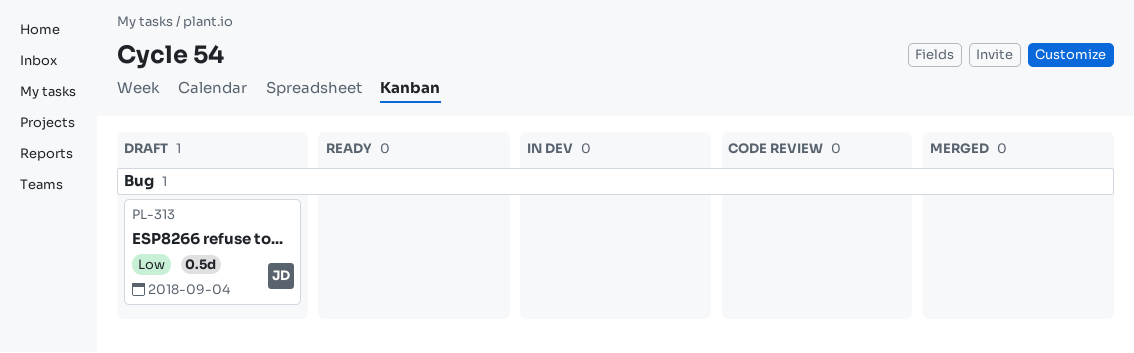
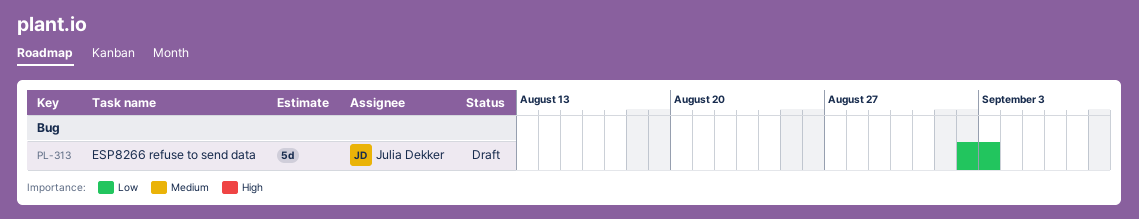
PL-313, estimate: 0.5d -> 5d
PL-313, due: Sep 4 -> Sep 3

